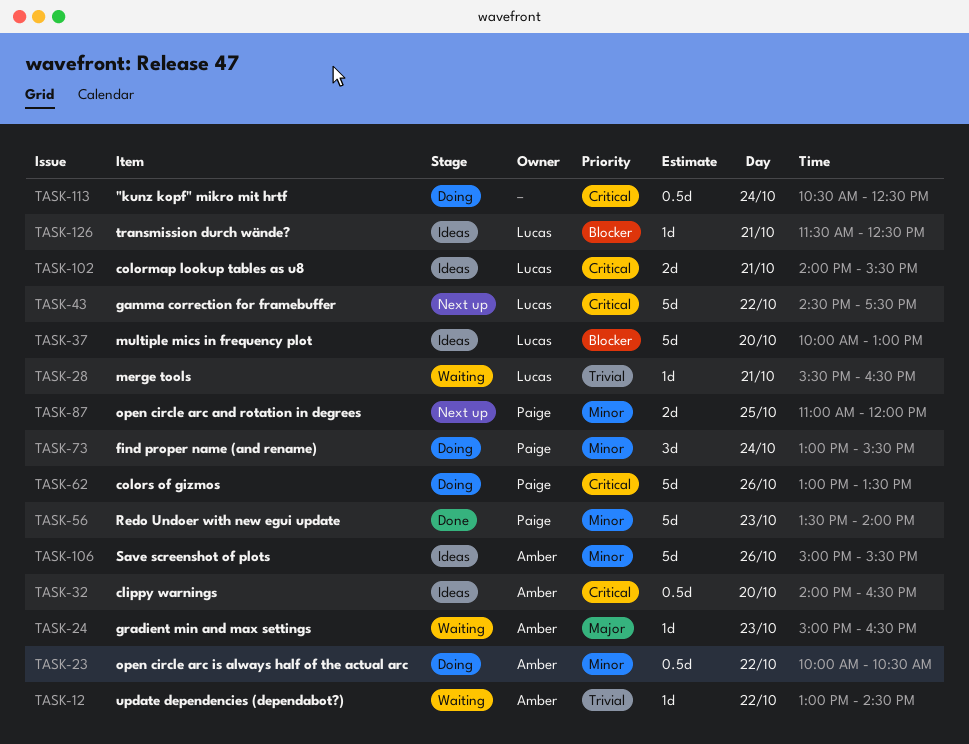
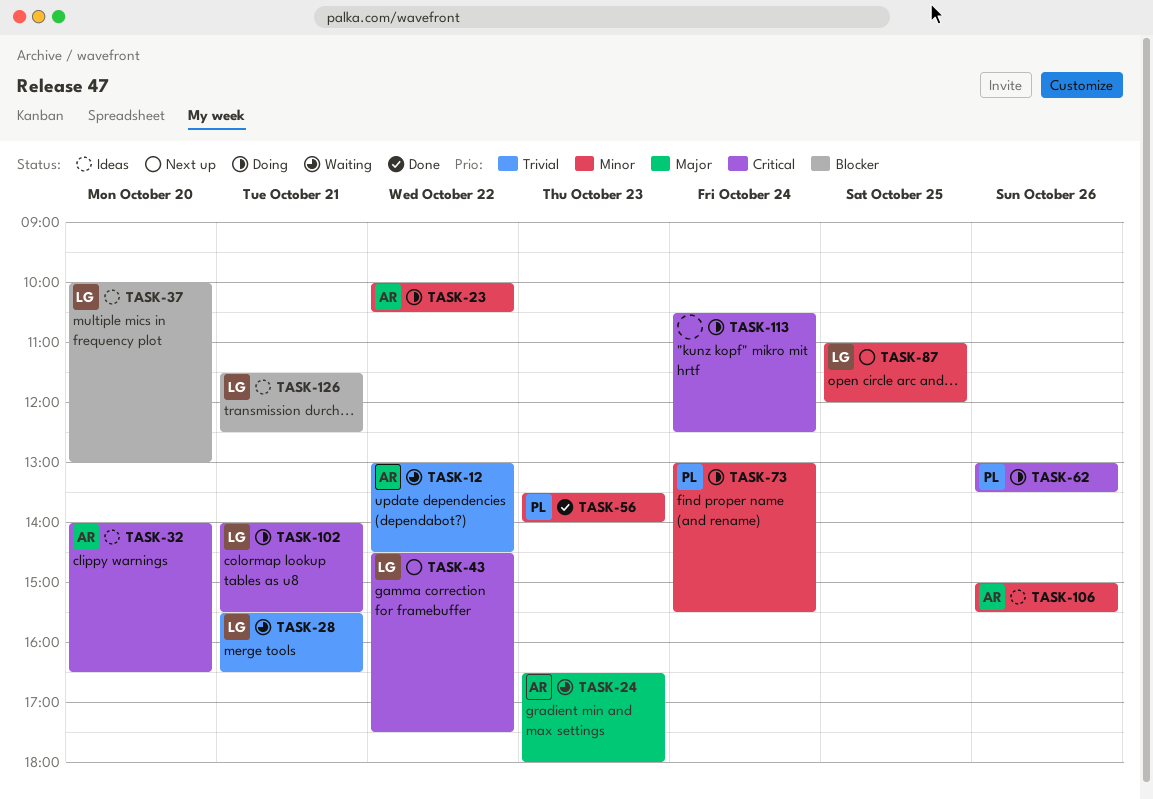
TASK-24, begins: 15:00 -> 16:30
TASK-24, ends: 16:30 -> 18:00
TASK-87, owner: Paige -> Lucas
TASK-102, status: Ideas -> Doing

